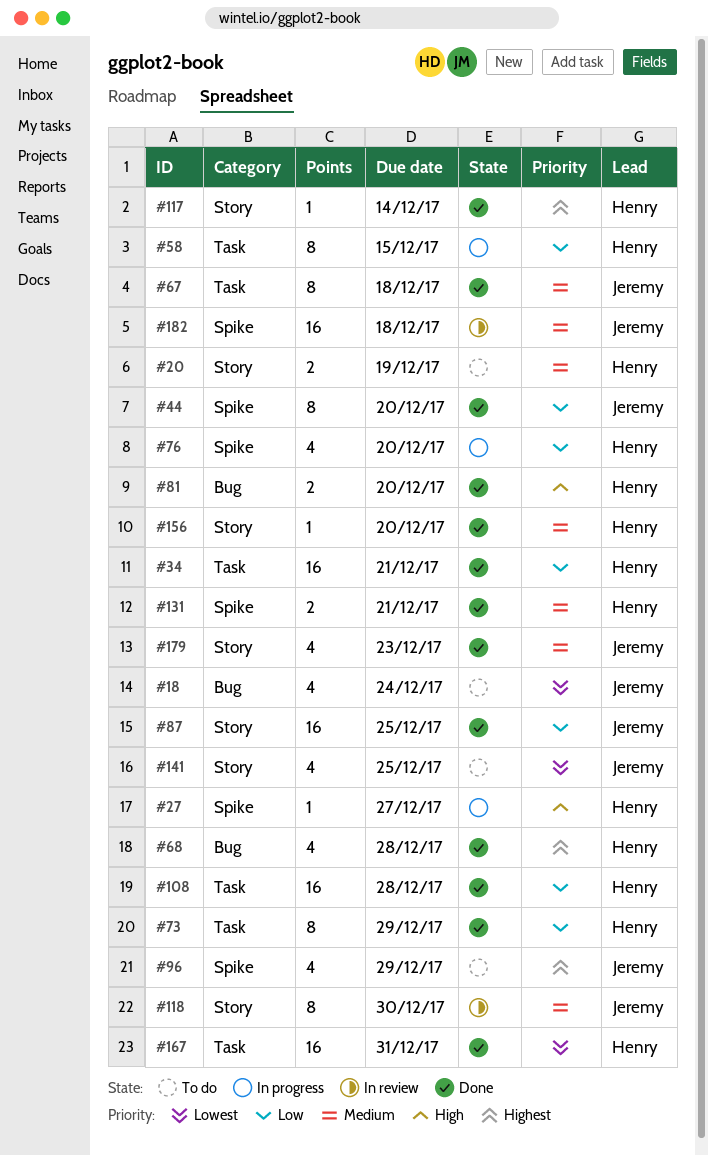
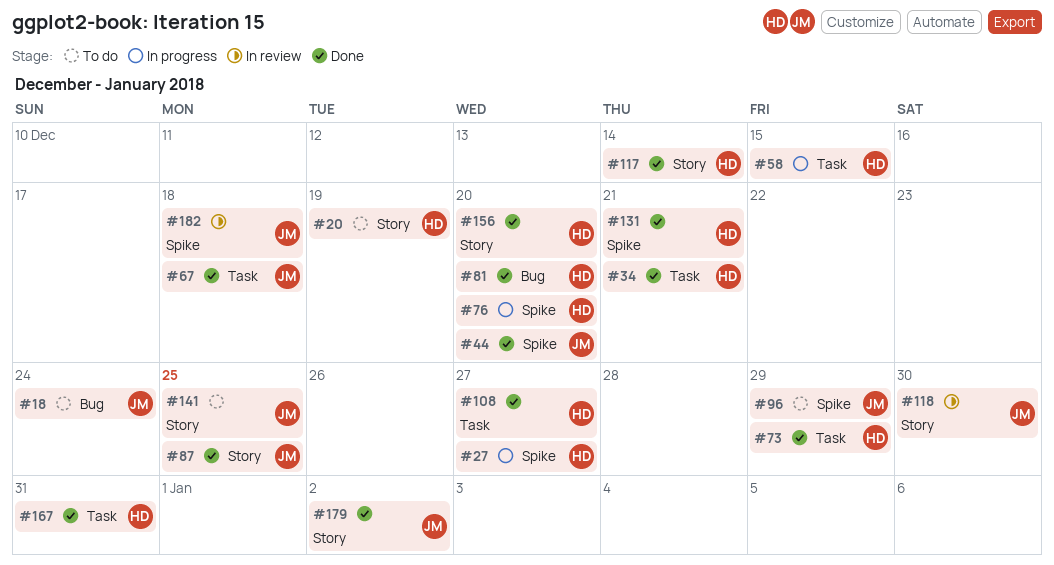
#68: present -> none
#108, due: Dec 28 -> Dec 27
#179, due: Dec 23 -> Jan 2

